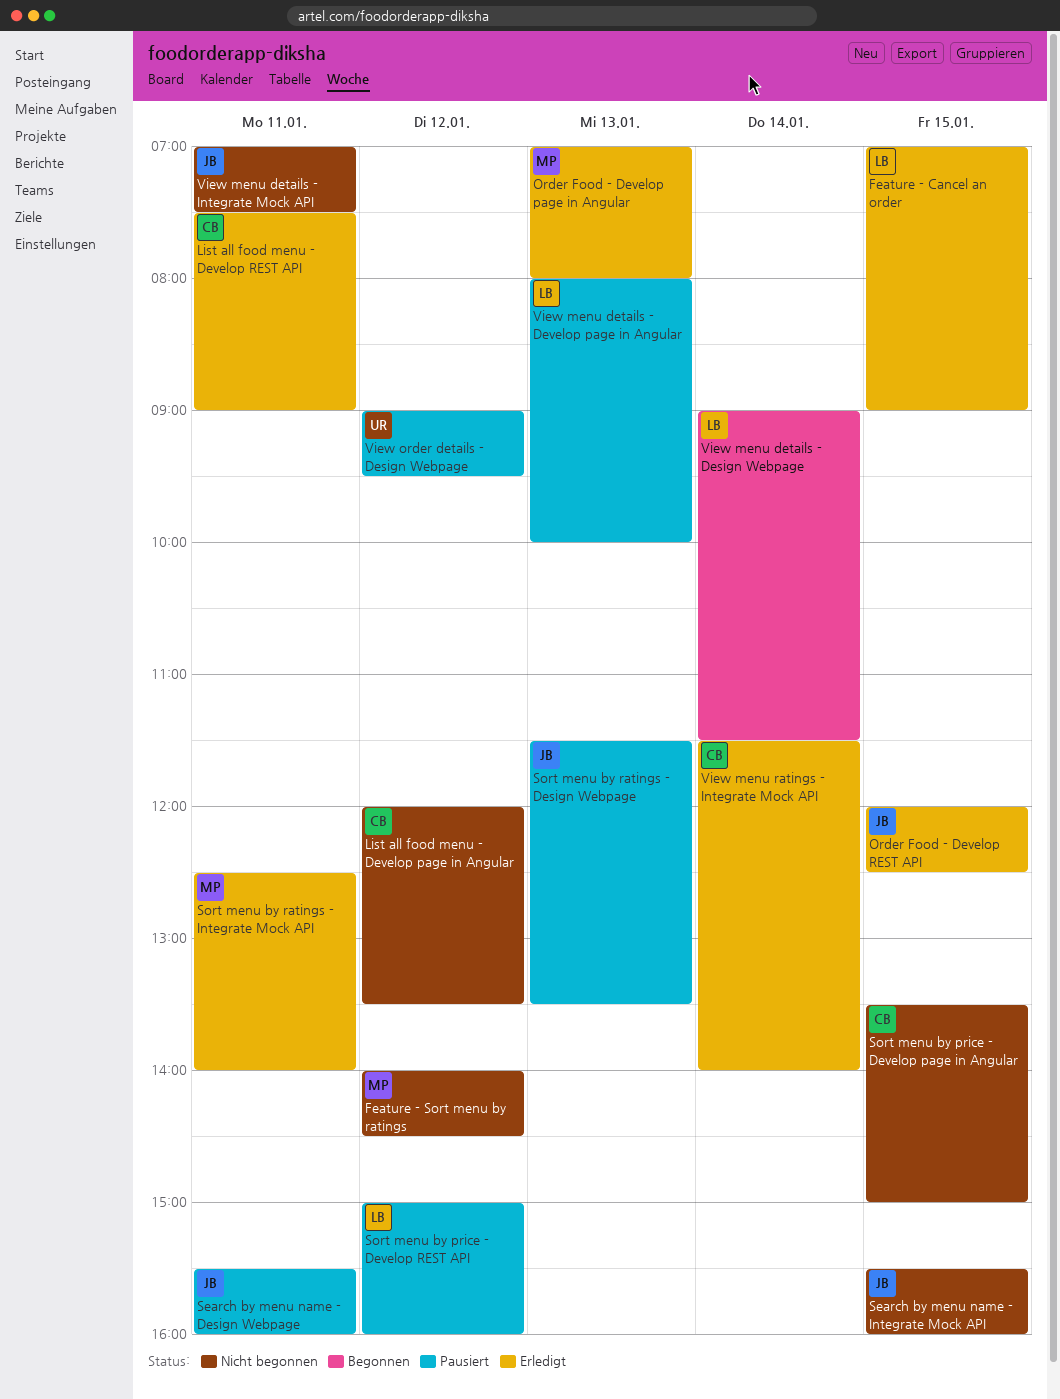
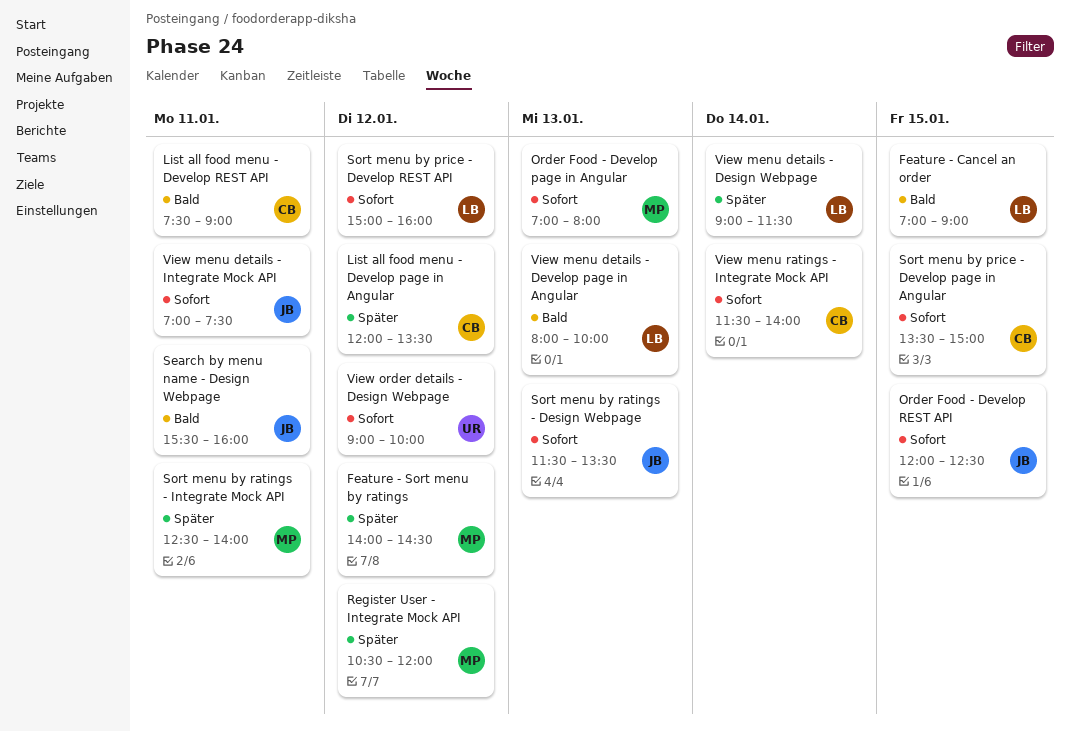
Register User - Integrate Mock API: none -> present
Search by menu name - Integrate Mock API: present -> none
View order details - Design Webpage, ends: 09:30 -> 10:00

